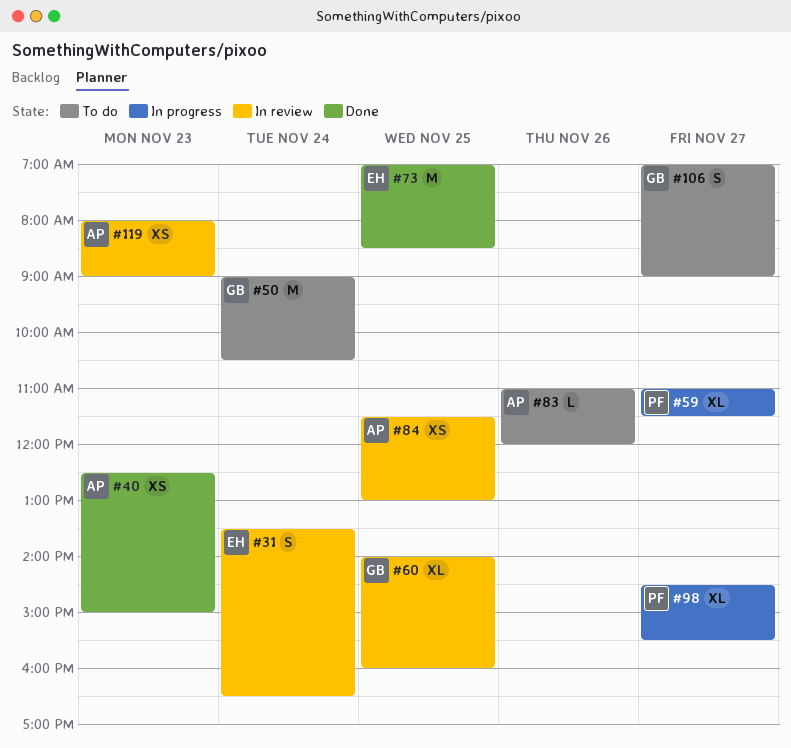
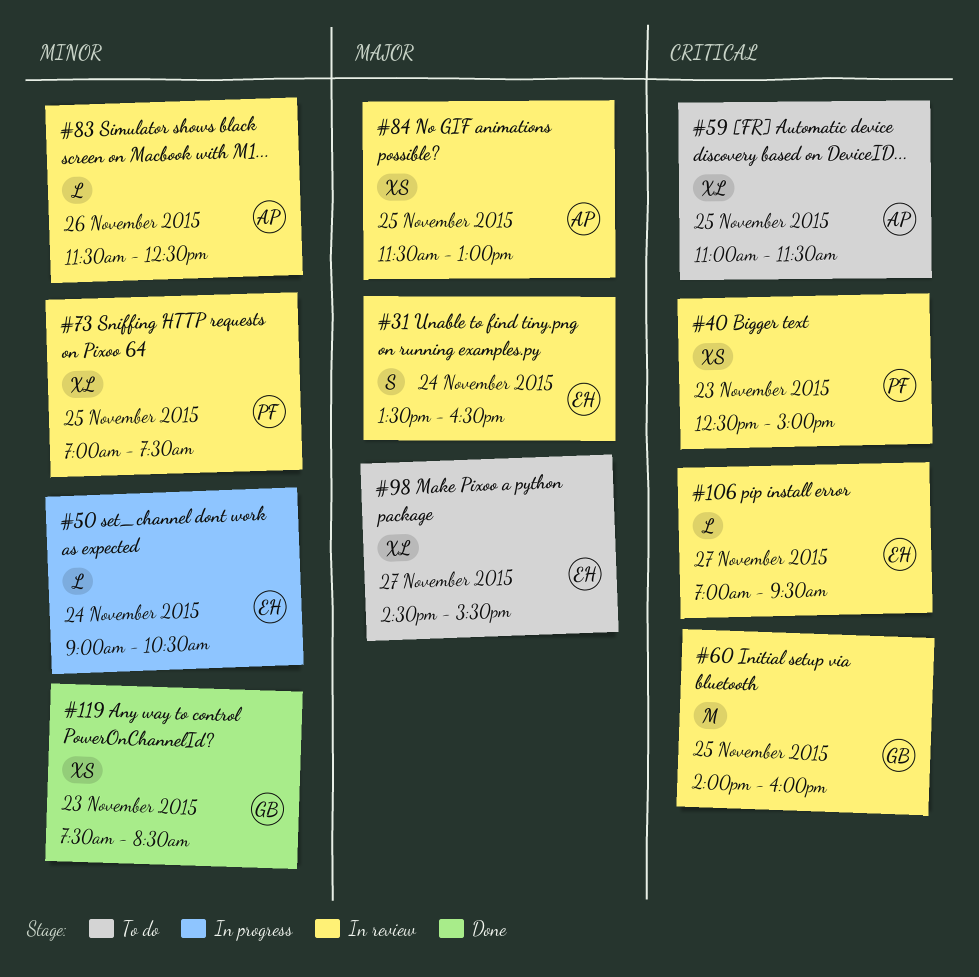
#40, status: Done -> In review
#40, owner: AP -> PF
#50, status: To do -> In progress
#50, owner: GB -> EH
#50, estimate: M -> L
#59, status: In progress -> To do
#59, owner: PF -> AP
#59, day: Nov 27 -> Nov 25
#60, estimate: XL -> M
#73, status: Done -> In review
#73, owner: EH -> PF
#73, estimate: M -> XL
#73, ends: 08:30 -> 07:30
#83, status: To do -> In review
#83, begins: 11:00 -> 11:30
#83, ends: 12:00 -> 12:30
#98, status: In progress -> To do
#98, owner: PF -> EH
#106, status: To do -> In review
#106, owner: GB -> EH
#106, estimate: S -> L
#106, ends: 09:00 -> 09:30
#119, status: In review -> Done
#119, owner: AP -> GB
#119, begins: 08:00 -> 07:30
#119, ends: 09:00 -> 08:30

